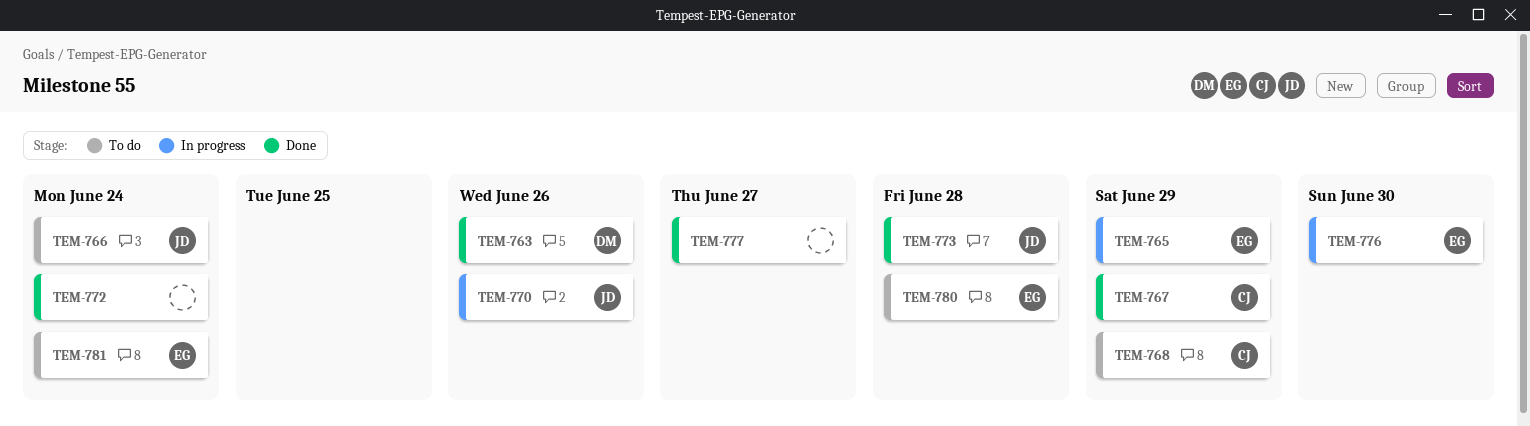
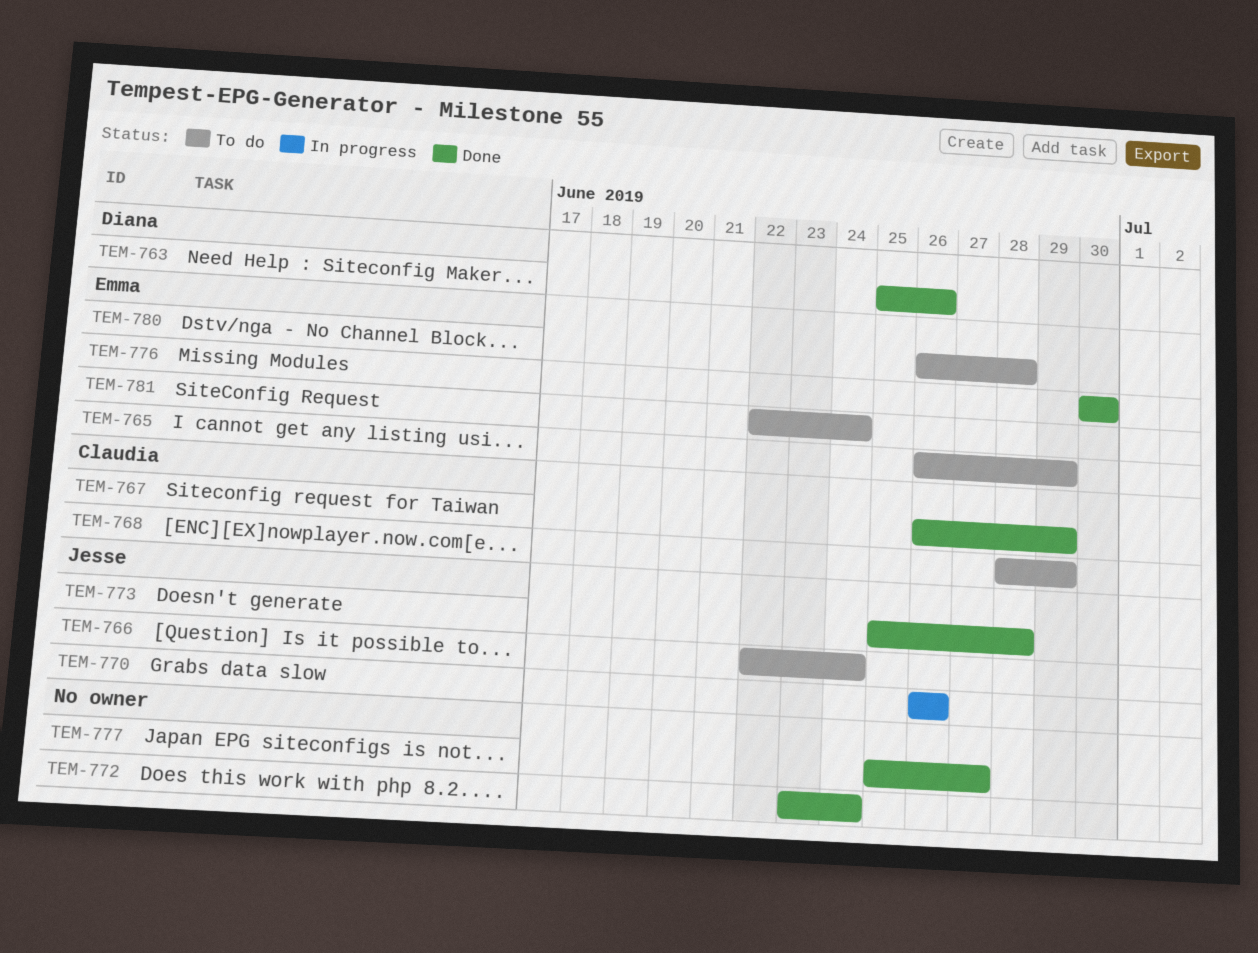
TEM-765, status: In progress -> To do
TEM-776, status: In progress -> Done

